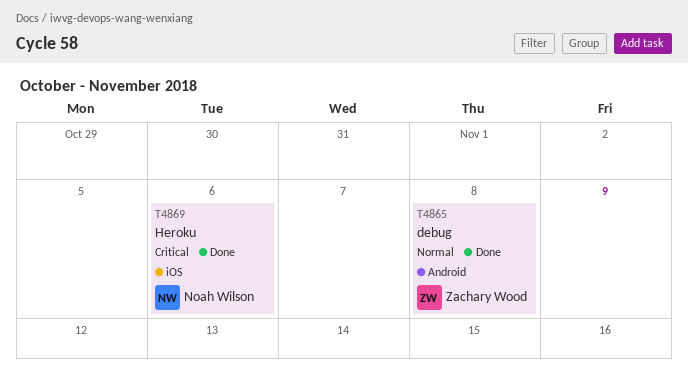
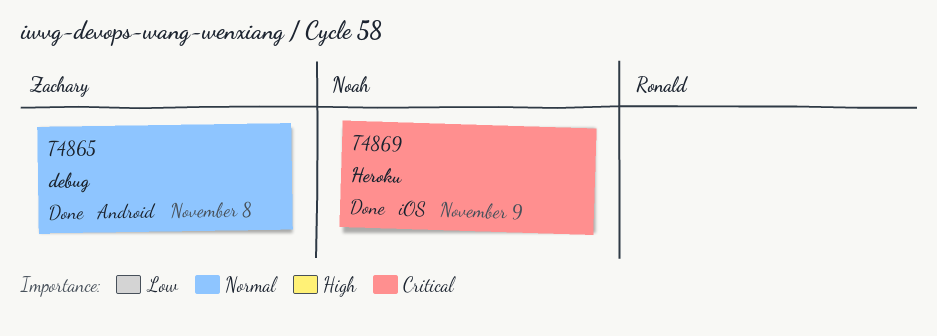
T4869, due: Nov 6 -> Nov 9

